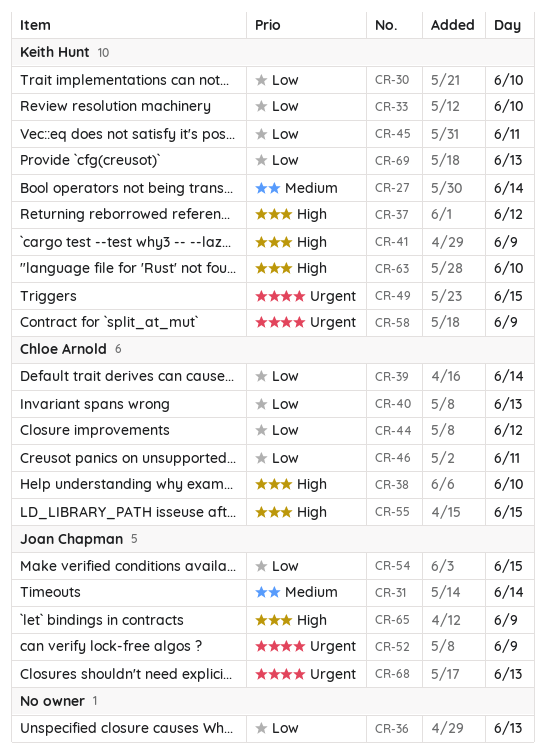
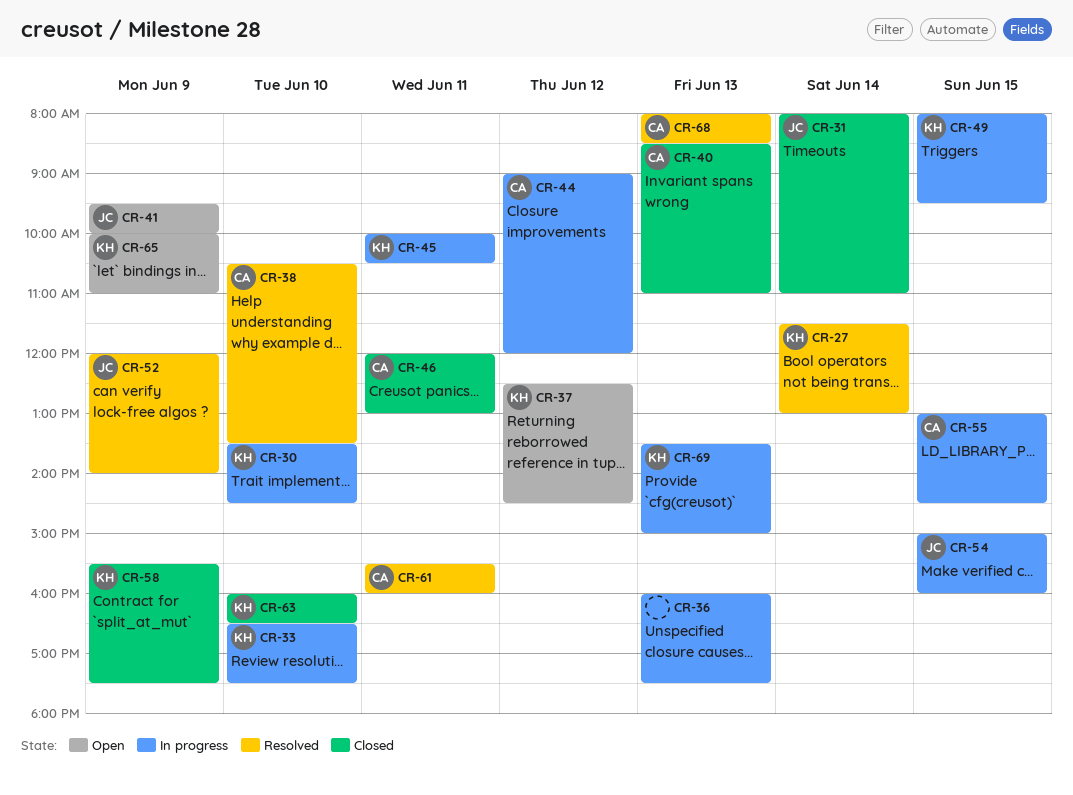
CR-39: present -> none
CR-41, owner: Keith Hunt -> Joan Chapman
CR-61: none -> present
CR-65, owner: Joan Chapman -> Keith Hunt
CR-68, owner: Joan Chapman -> Chloe Arnold

